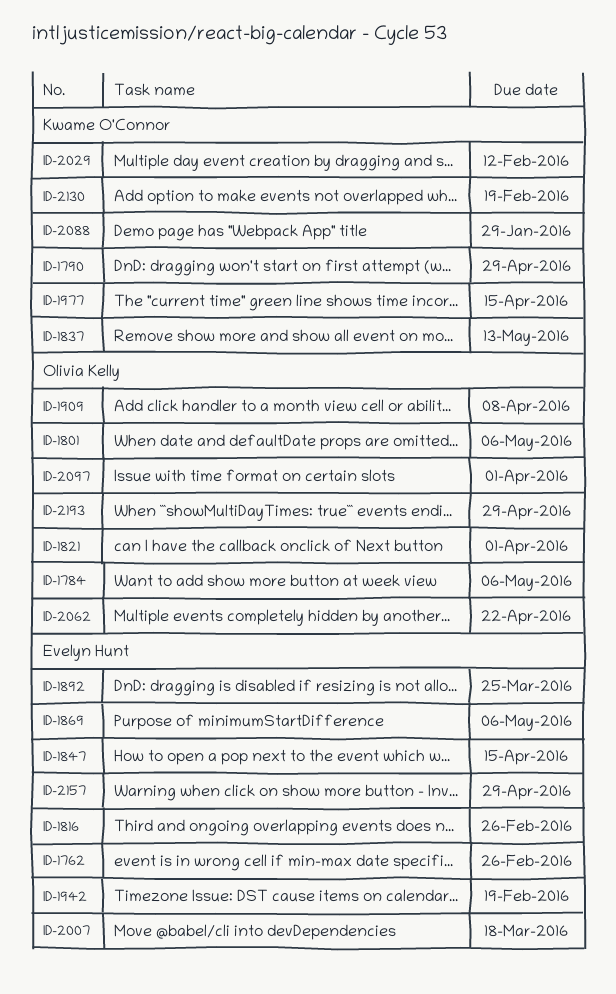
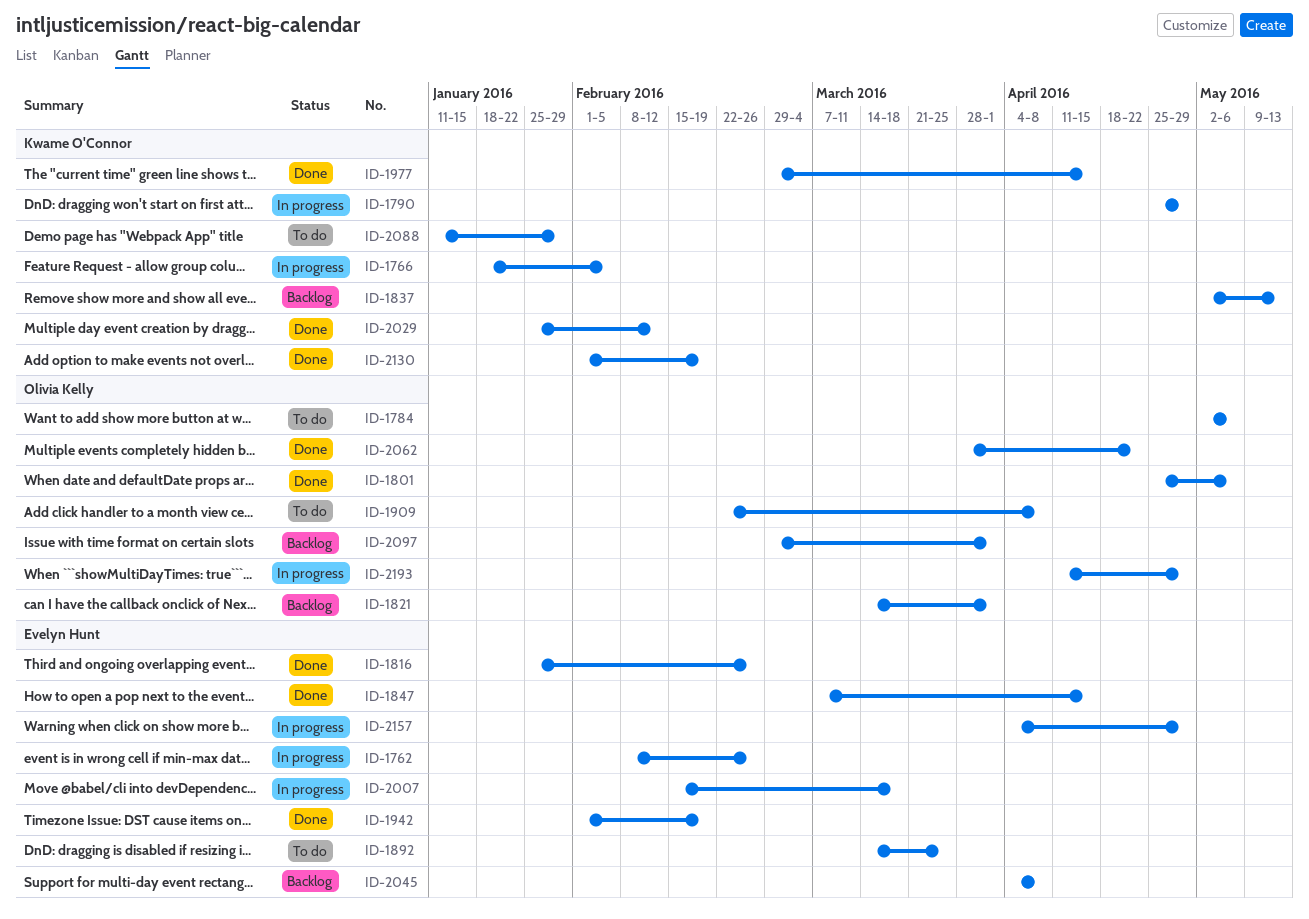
ID-1766: none -> present
ID-1869: present -> none
ID-2045: none -> present

